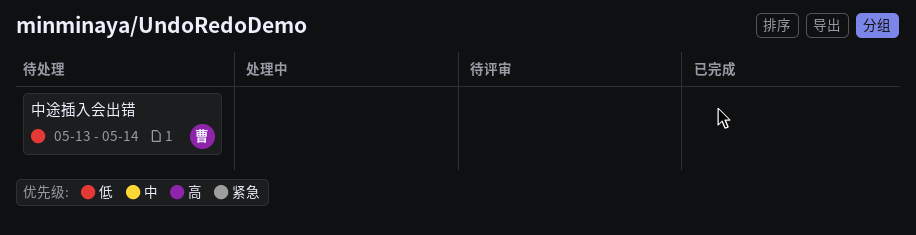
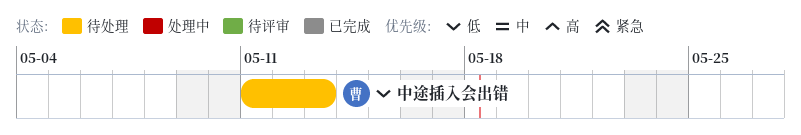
中途插入会出错, start: May 13 -> May 11
中途插入会出错, due: May 14 -> May 13

